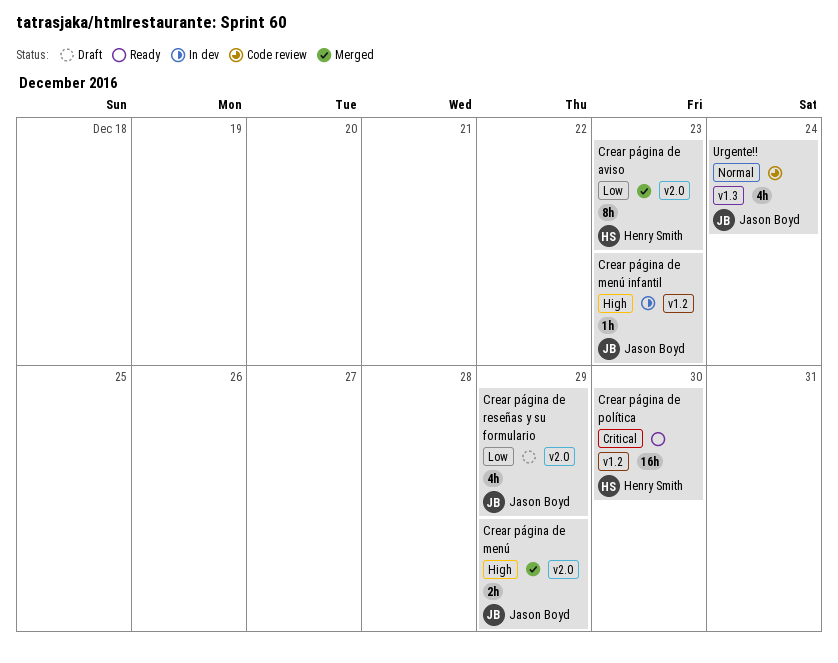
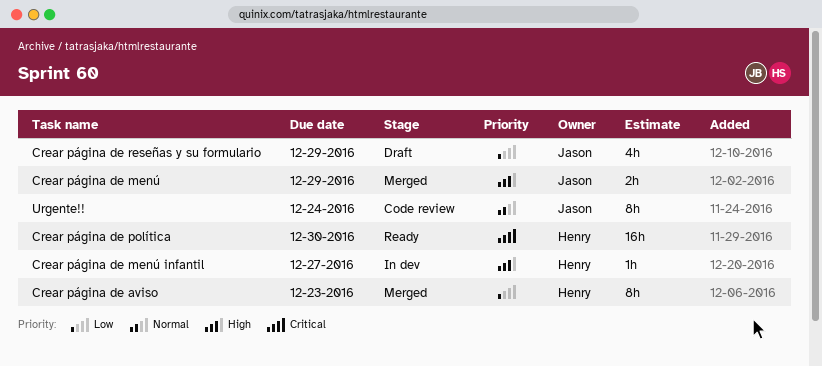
Crear página de menú infantil, owner: Jason Boyd -> Henry Smith
Crear página de menú infantil, due: Dec 23 -> Dec 27
Urgente!!, estimate: 4h -> 8h

